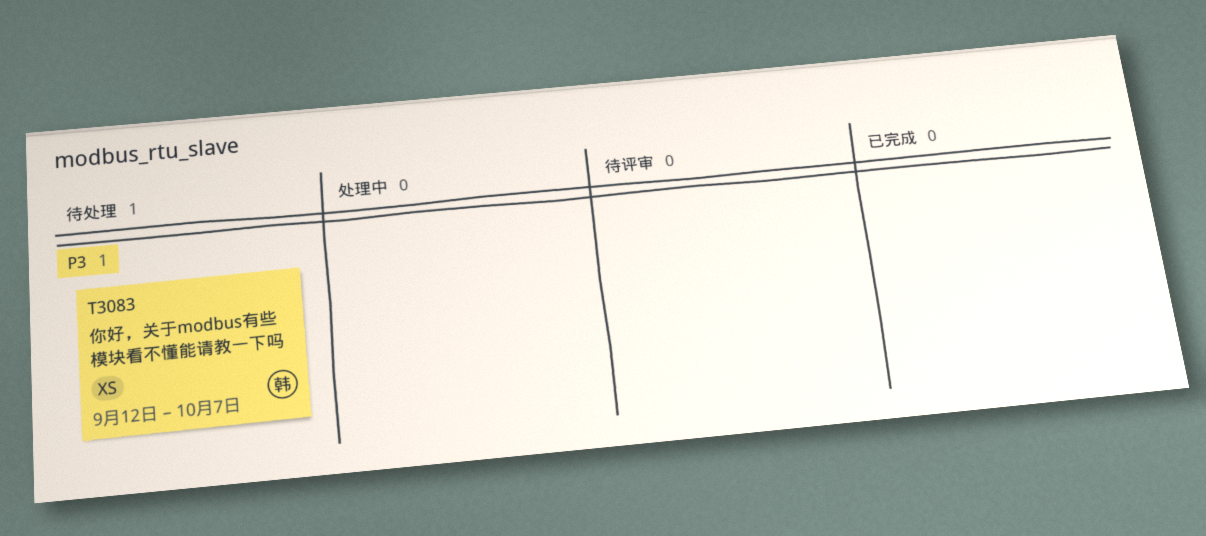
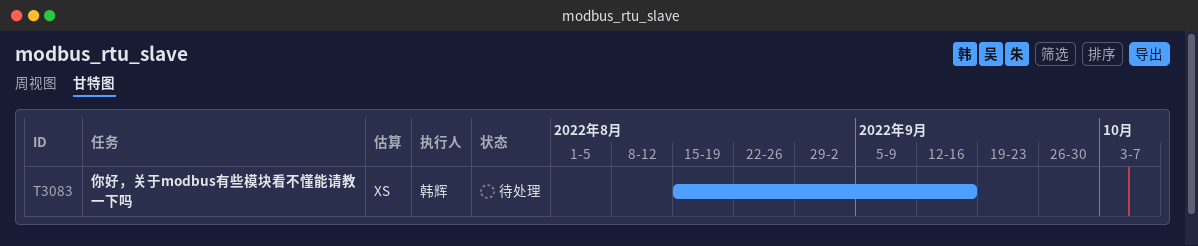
T3083, start: Sep 12 -> Aug 15
T3083, due: Oct 7 -> Sep 16

